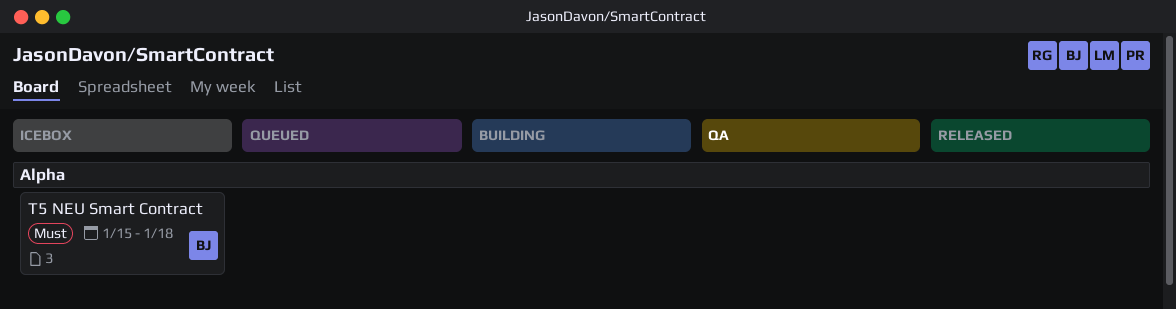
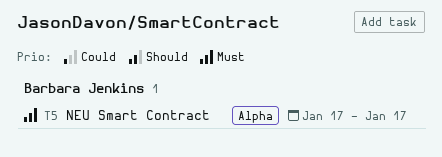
T5, start: Jan 15 -> Jan 17
T5, due: Jan 18 -> Jan 17

